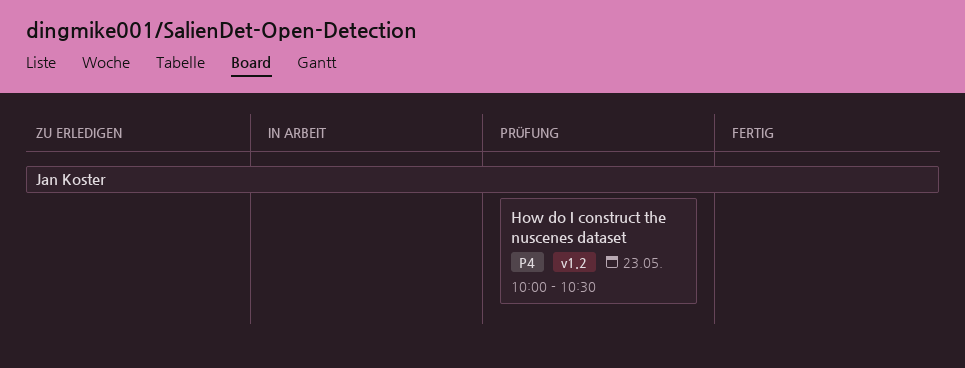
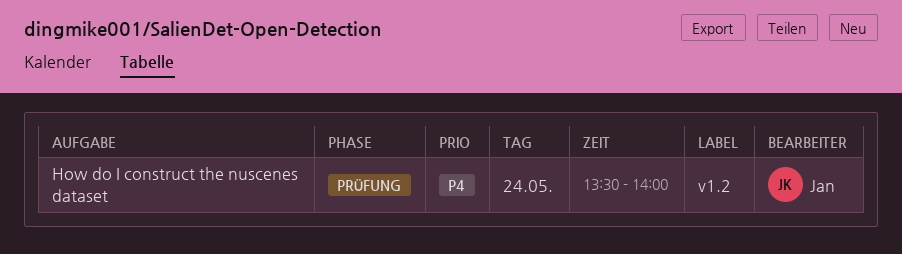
How do I construct the nuscenes dataset, day: May 23 -> May 24
How do I construct the nuscenes dataset, begins: 10:00 -> 13:30
How do I construct the nuscenes dataset, ends: 10:30 -> 14:00

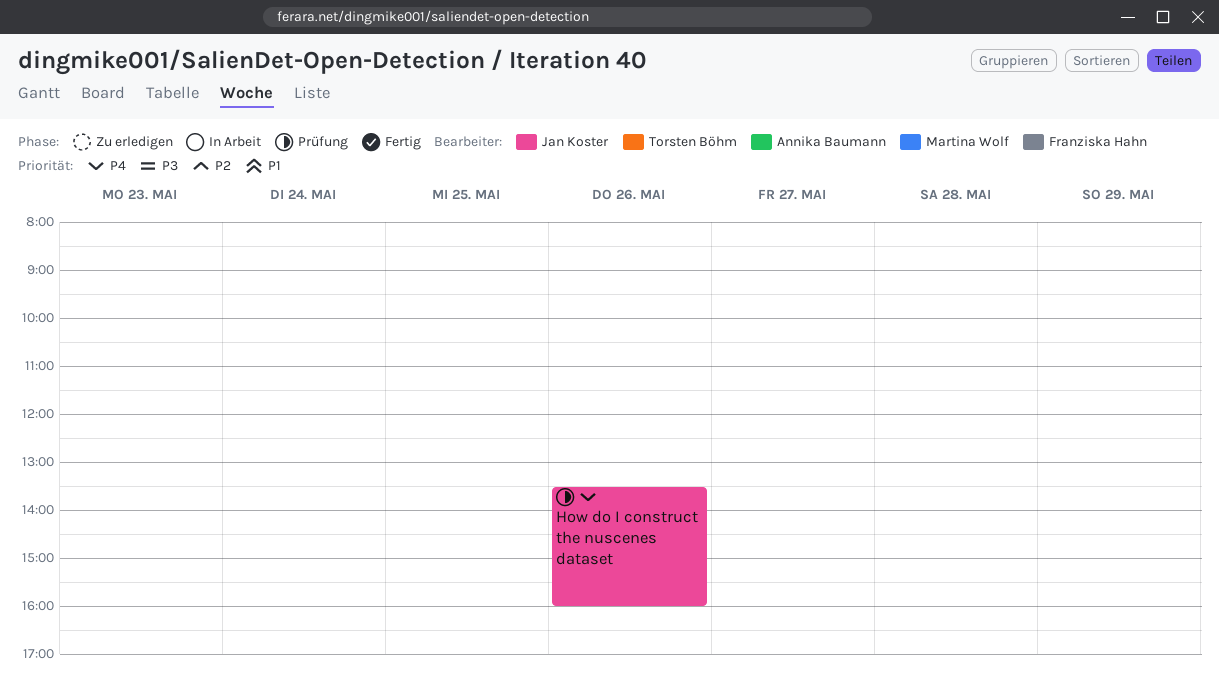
How do I construct the nuscenes dataset, day: May 24 -> May 26
How do I construct the nuscenes dataset, ends: 14:00 -> 16:00

